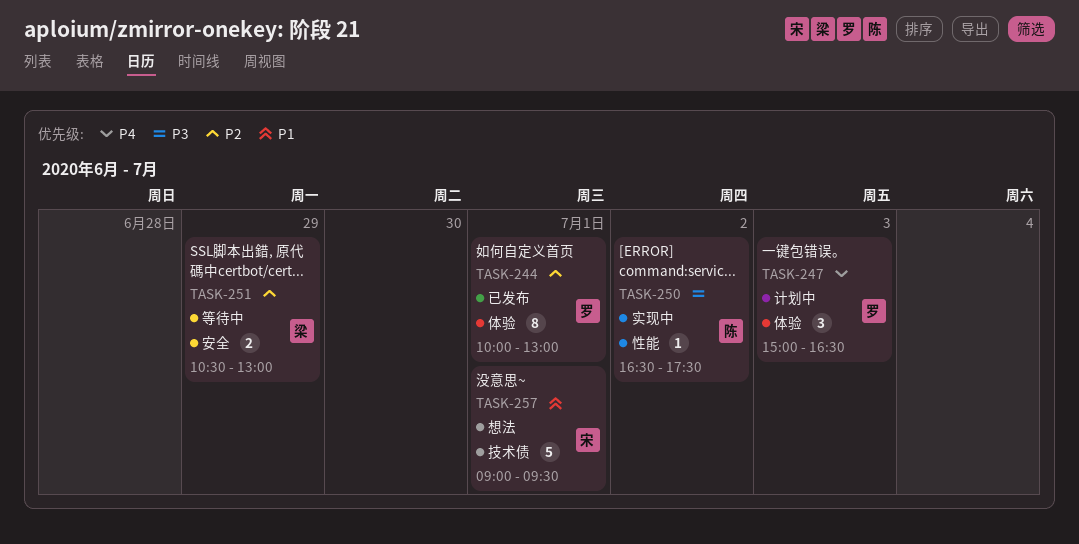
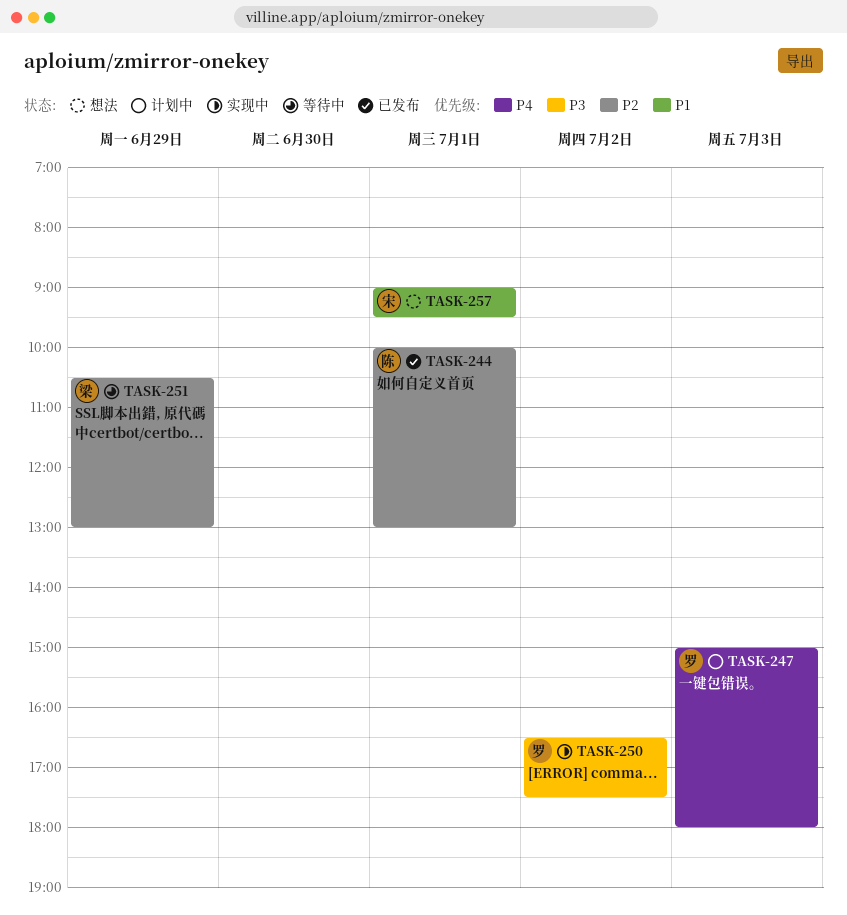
TASK-244, owner: 罗 -> 陈
TASK-247, ends: 16:30 -> 18:00
TASK-250, owner: 陈 -> 罗

